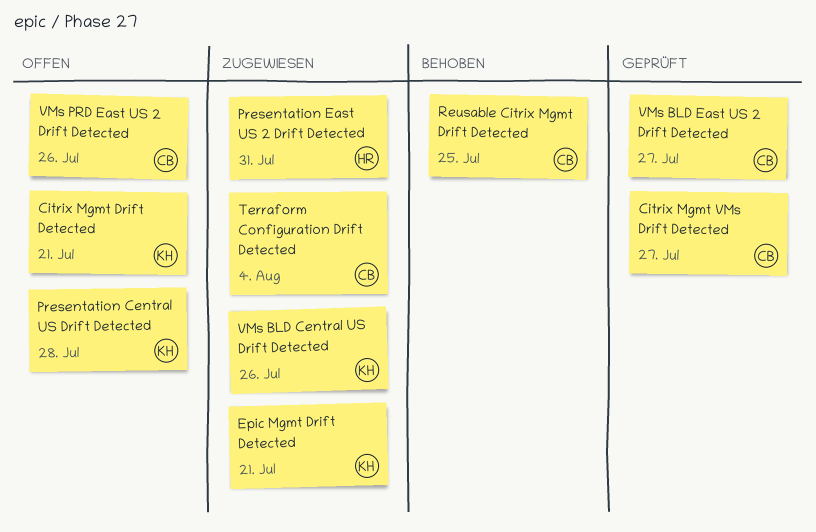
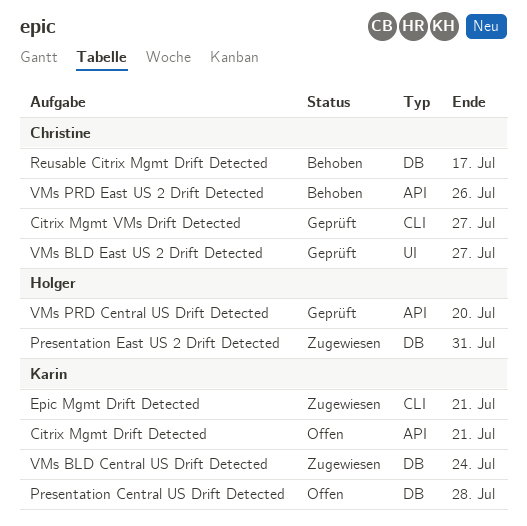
Reusable Citrix Mgmt Drift Detected, due: Jul 25 -> Jul 17
Terraform Configuration Drift Detected: present -> none
VMs BLD Central US Drift Detected, due: Jul 26 -> Jul 24
VMs PRD Central US Drift Detected: none -> present
VMs PRD East US 2 Drift Detected, status: Offen -> Behoben

